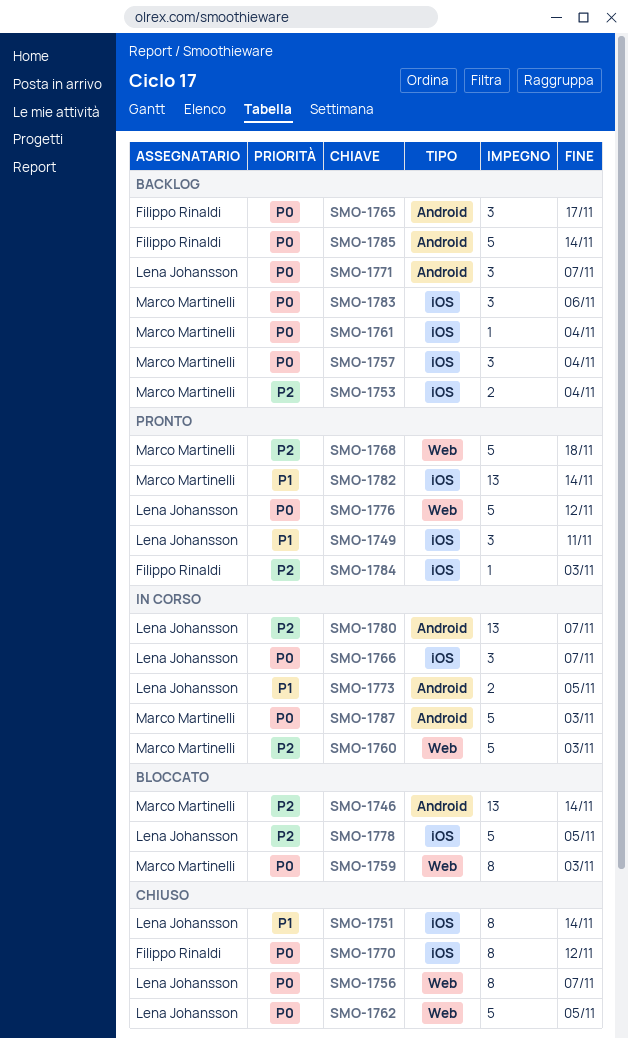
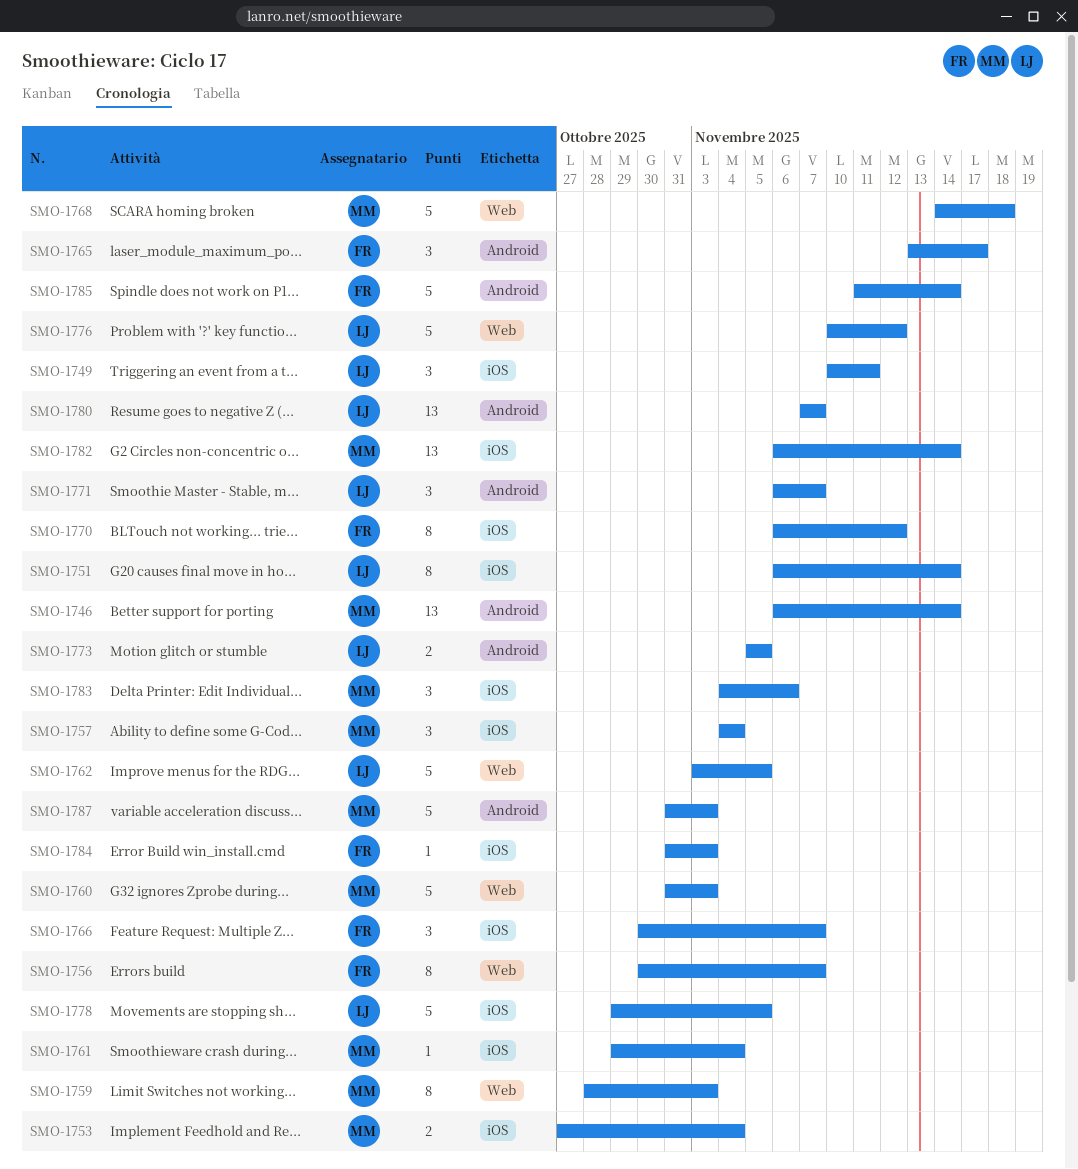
SMO-1756, owner: Lena Johansson -> Filippo Rinaldi
SMO-1766, owner: Lena Johansson -> Filippo Rinaldi

